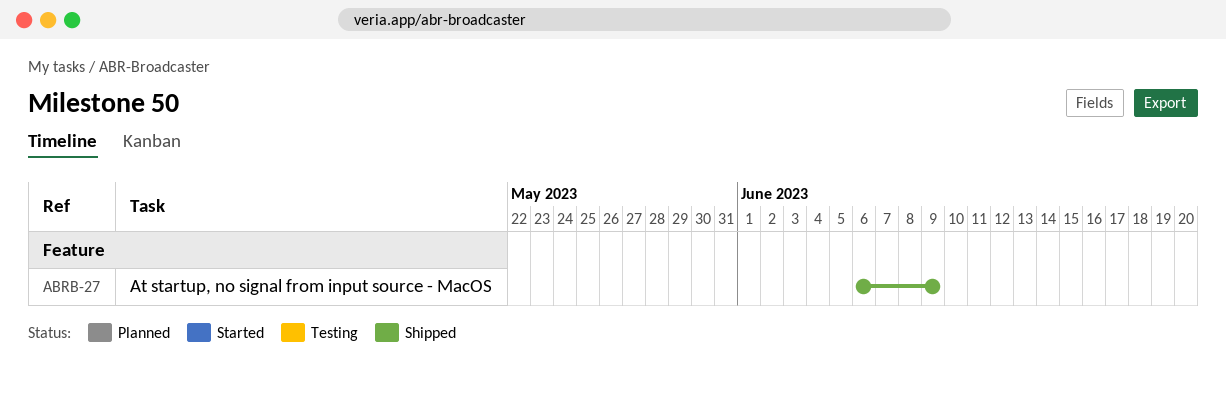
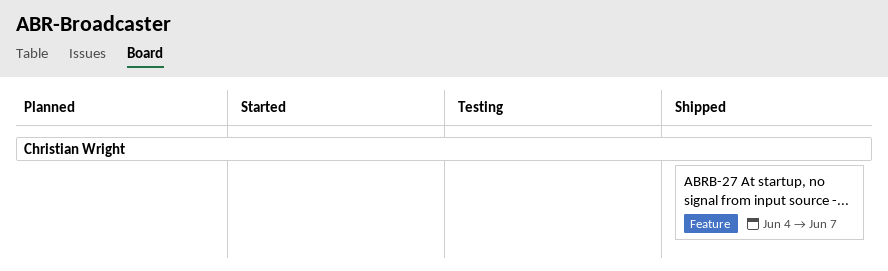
ABRB-27, start: Jun 6 -> Jun 4
ABRB-27, due: Jun 9 -> Jun 7

